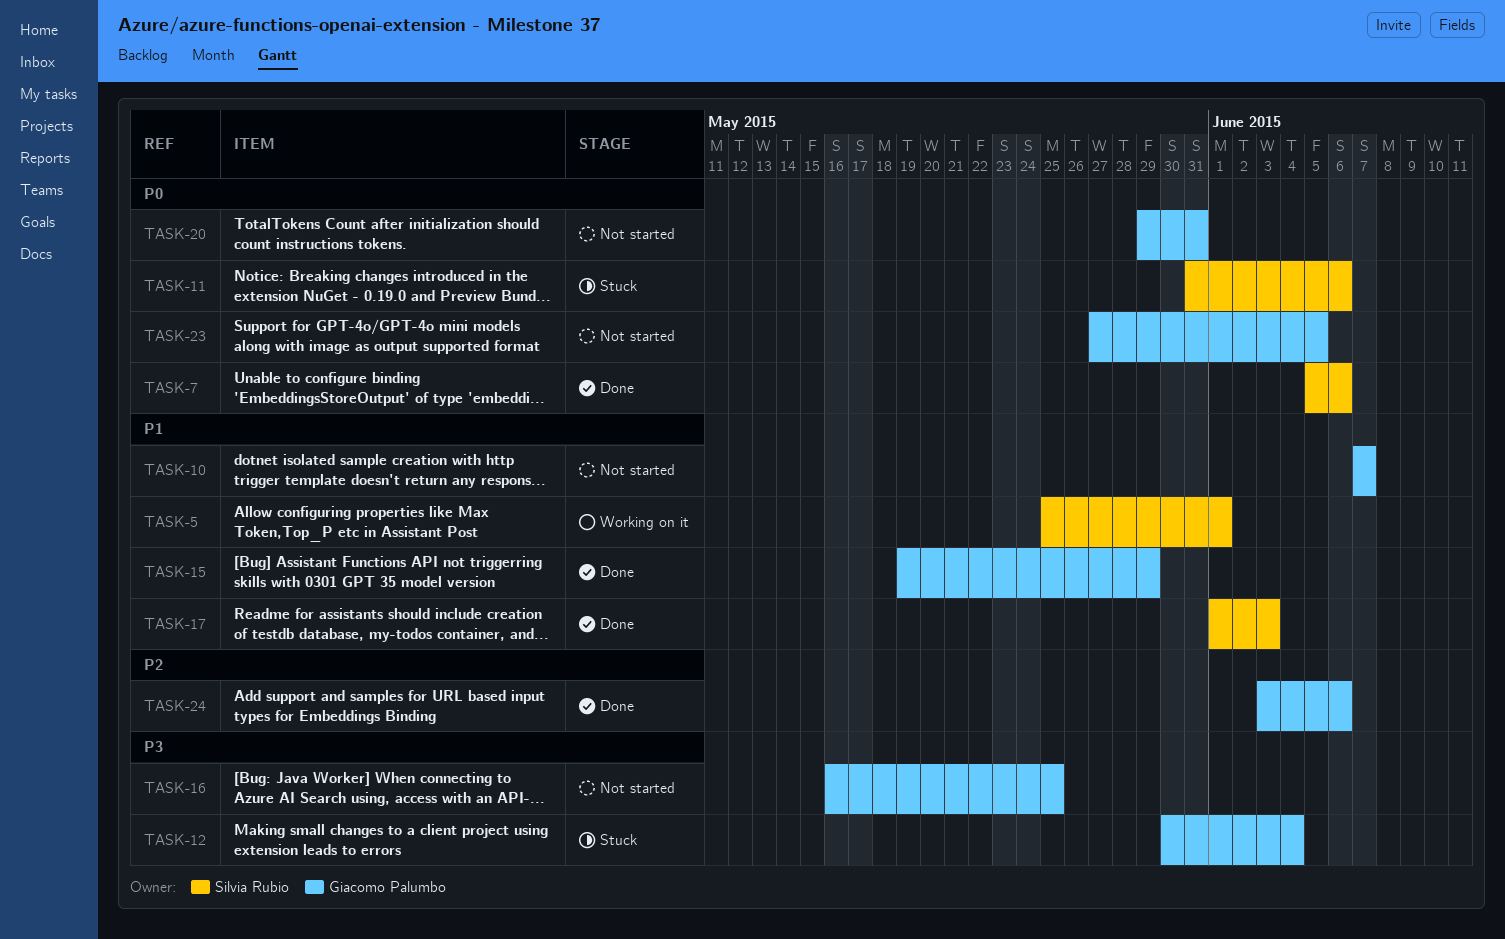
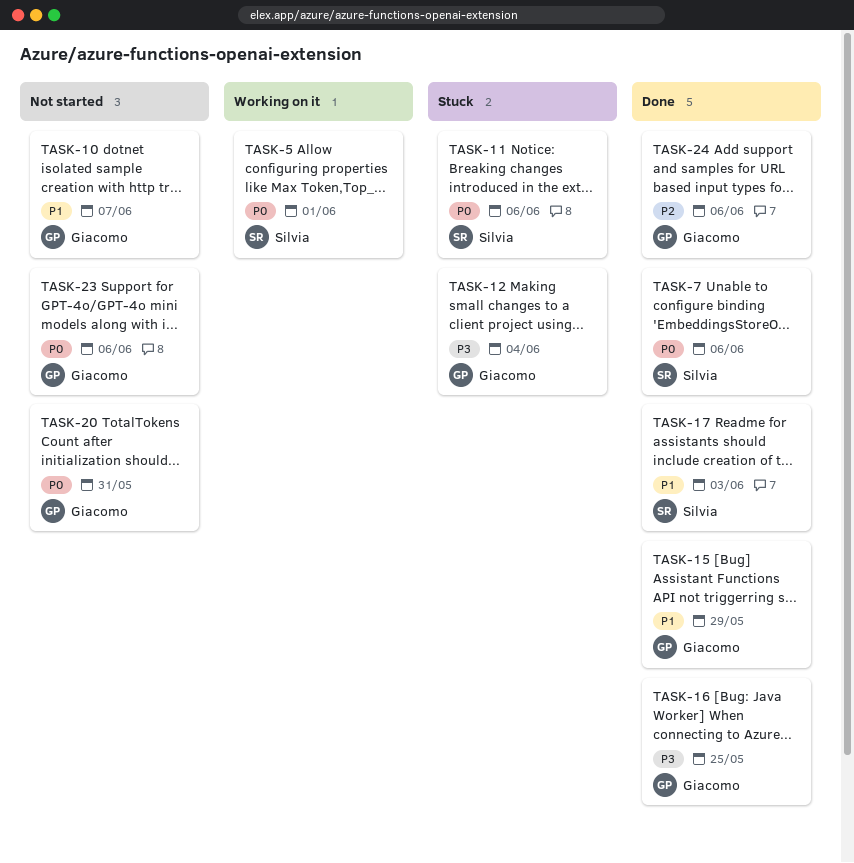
TASK-5, priority: P1 -> P0
TASK-16, status: Not started -> Done
TASK-23, due: Jun 5 -> Jun 6

